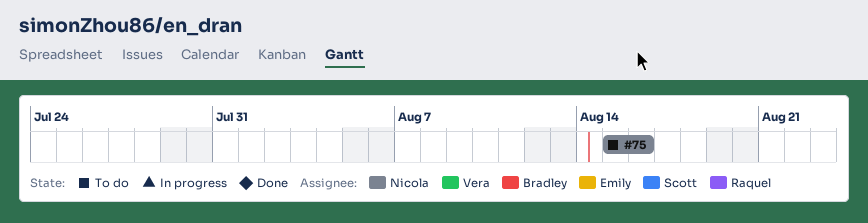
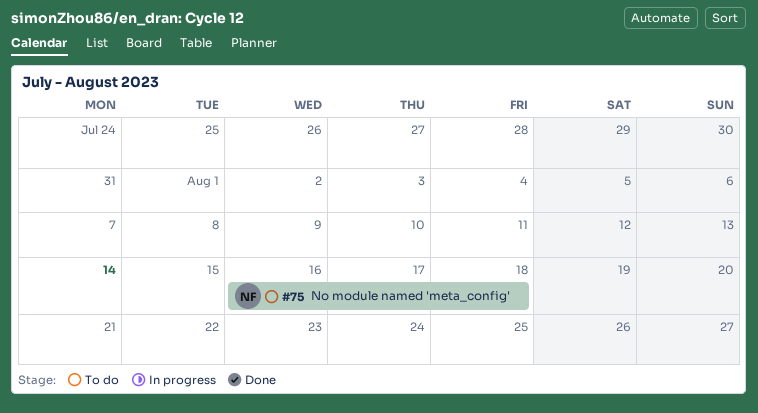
#75, start: Aug 15 -> Aug 16
#75, due: Aug 16 -> Aug 18

